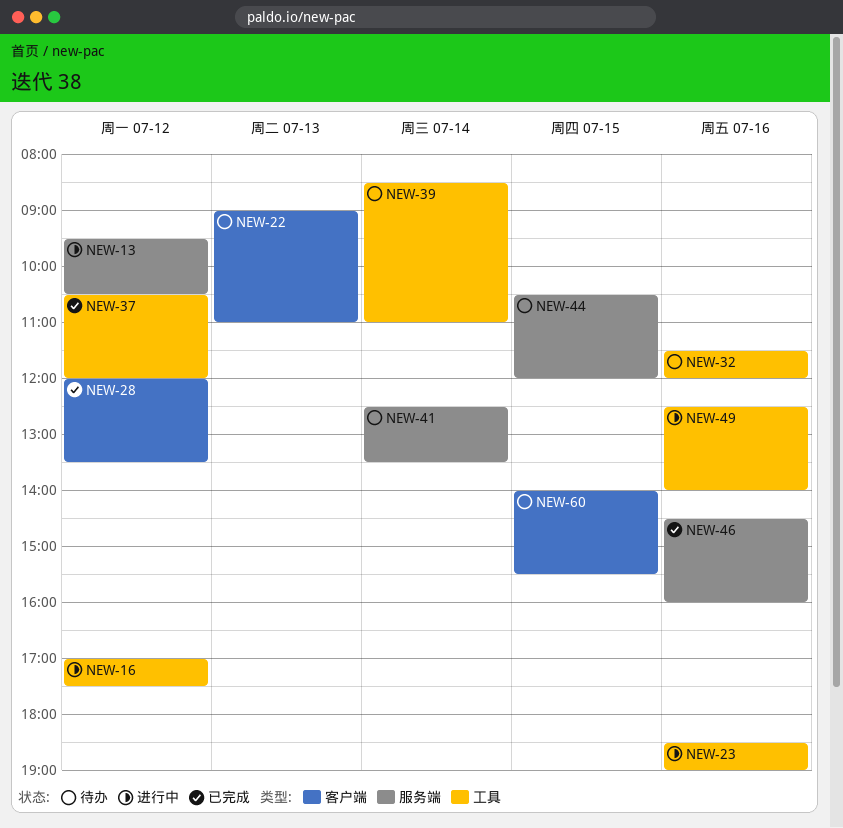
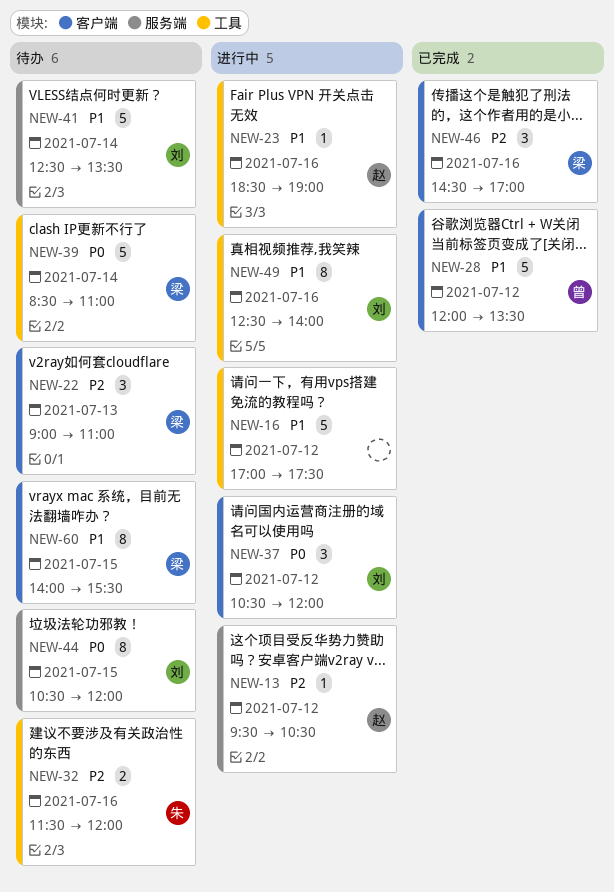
NEW-37, status: 已完成 -> 进行中
NEW-37, label: 工具 -> 客户端
NEW-46, label: 服务端 -> 客户端
NEW-46, ends: 16:00 -> 17:00

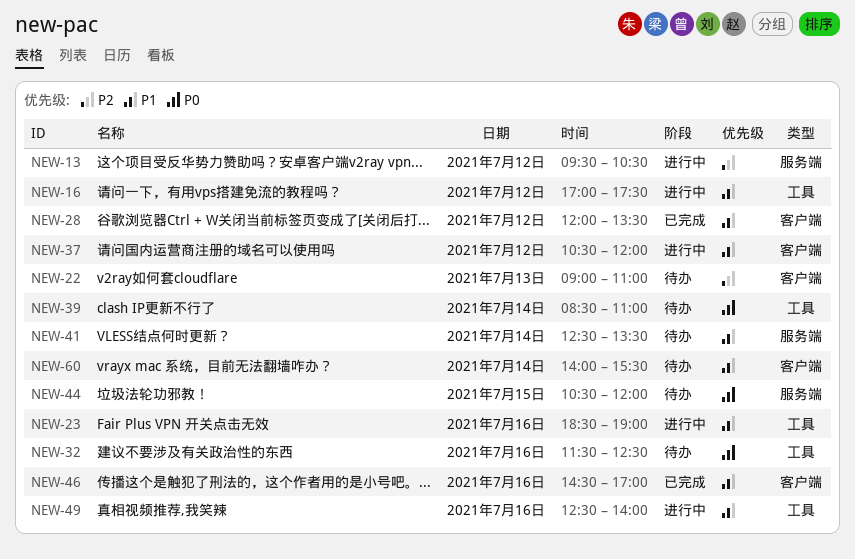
NEW-32, priority: P2 -> P0
NEW-32, ends: 12:00 -> 12:30
NEW-37, priority: P0 -> P1
NEW-46, priority: P2 -> P1
NEW-60, day: Jul 15 -> Jul 14

